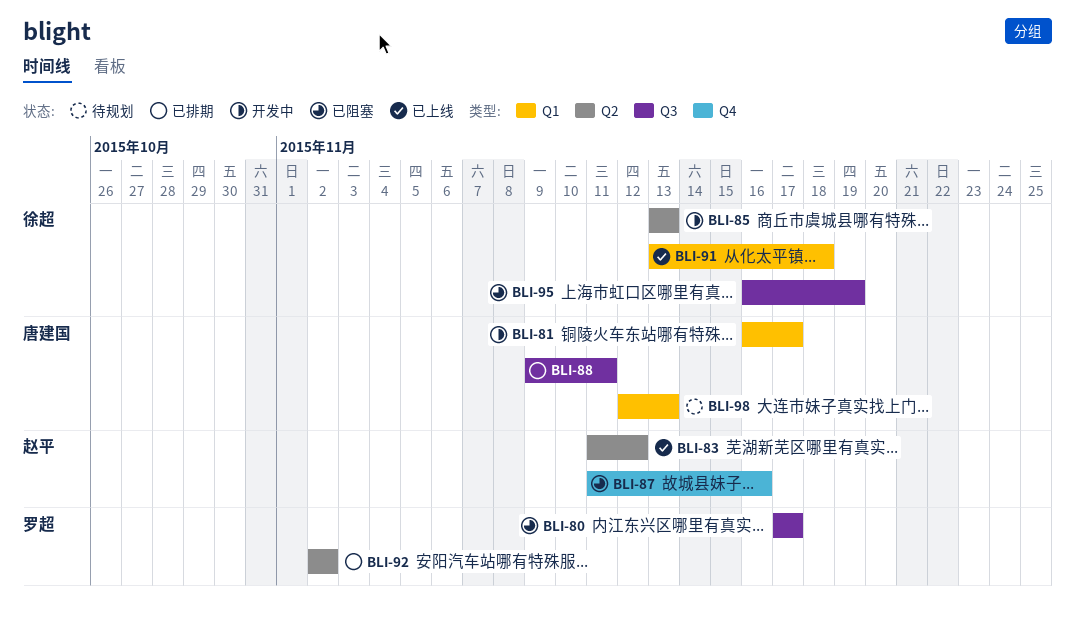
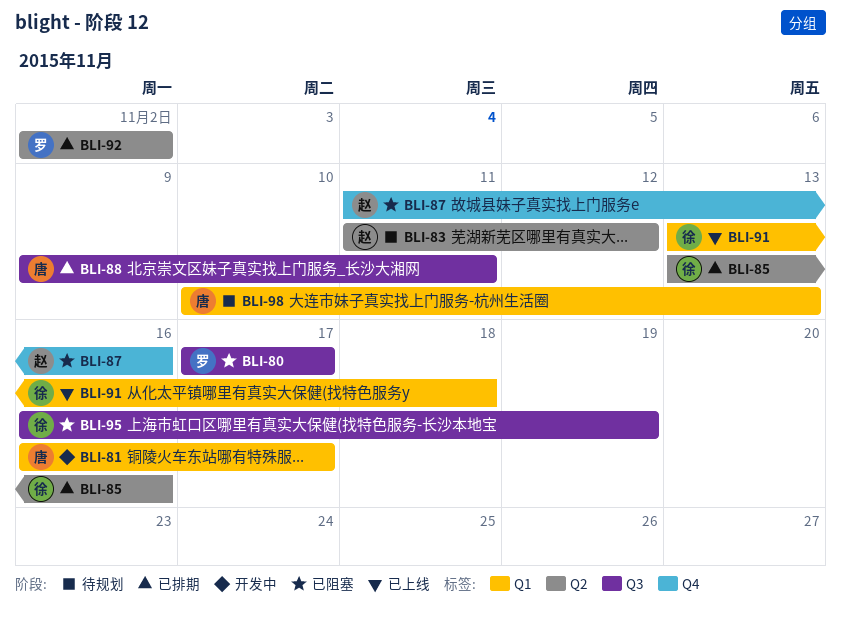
BLI-83, status: 已上线 -> 待规划
BLI-85, status: 开发中 -> 已排期
BLI-85, due: Nov 13 -> Nov 16
BLI-98, start: Nov 12 -> Nov 10

